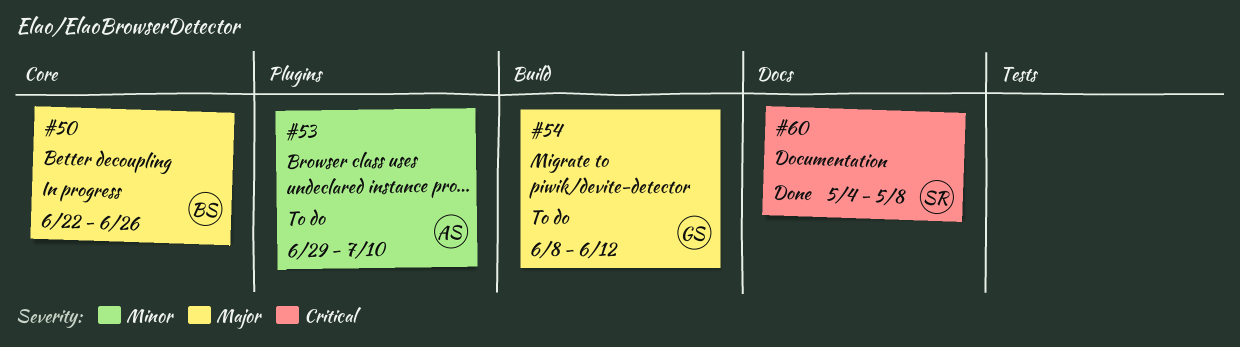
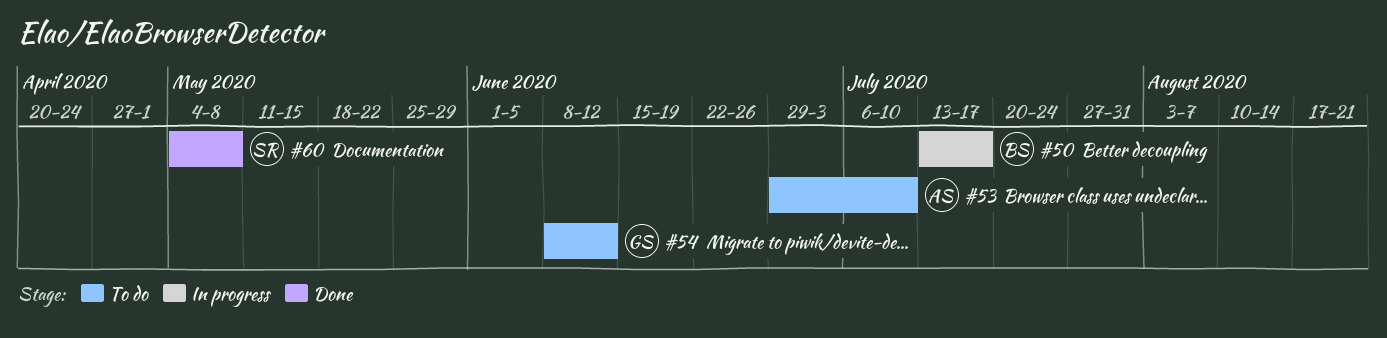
#50, start: Jun 22 -> Jul 13
#50, due: Jun 26 -> Jul 17

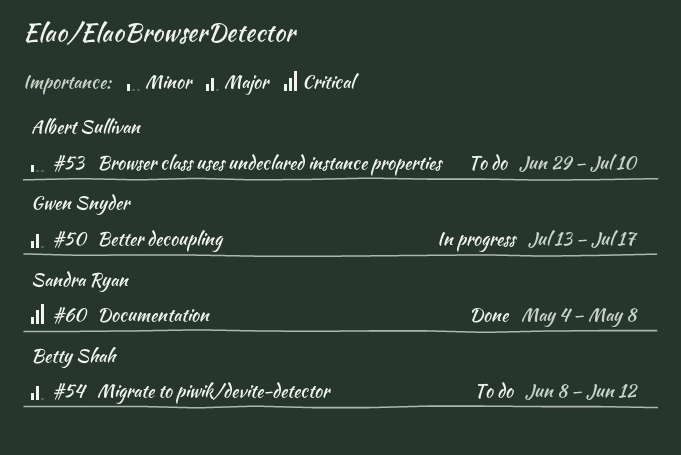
#50, owner: Betty Shah -> Gwen Snyder
#54, owner: Gwen Snyder -> Betty Shah

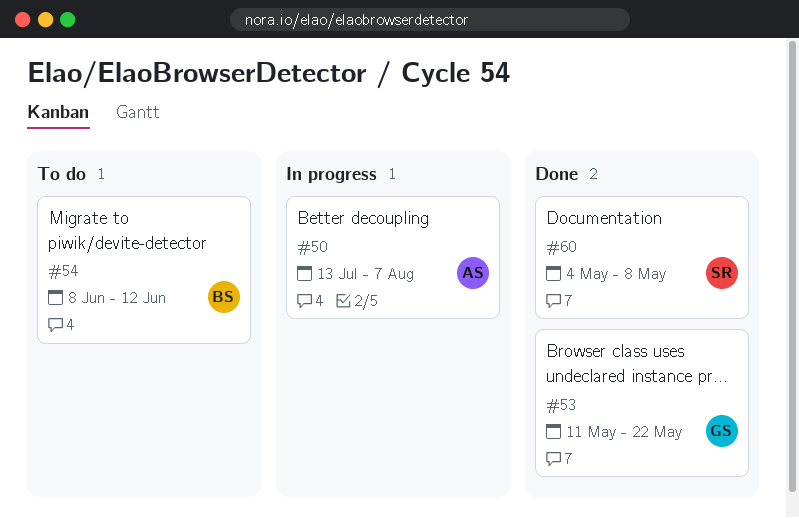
#50, owner: Gwen Snyder -> Albert Sullivan
#50, due: Jul 17 -> Aug 7
#53, status: To do -> Done
#53, owner: Albert Sullivan -> Gwen Snyder
#53, start: Jun 29 -> May 11
#53, due: Jul 10 -> May 22

